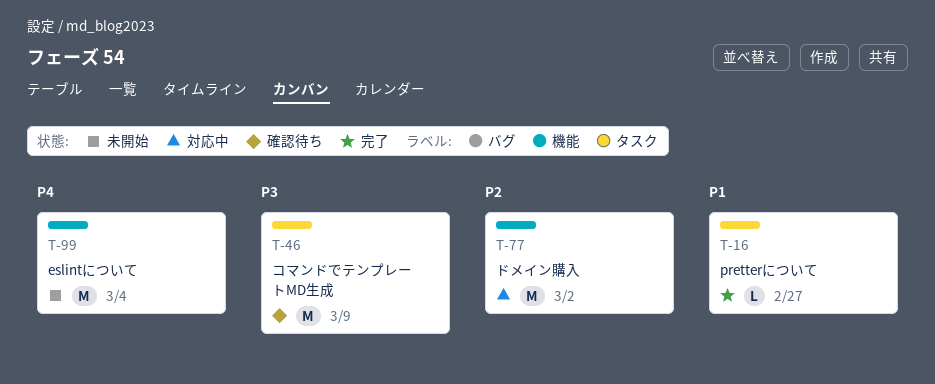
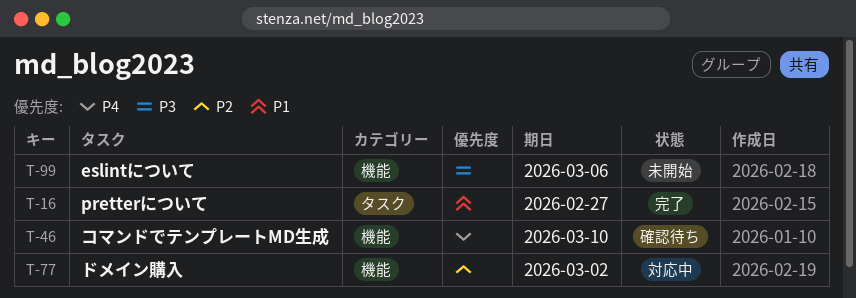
T-46, priority: P3 -> P4
T-46, label: タスク -> 機能
T-46, due: Mar 9 -> Mar 10
T-99, priority: P4 -> P3
T-99, due: Mar 4 -> Mar 6

